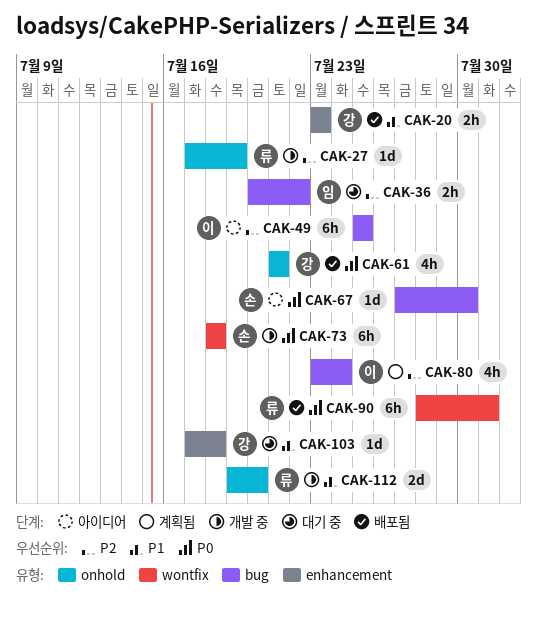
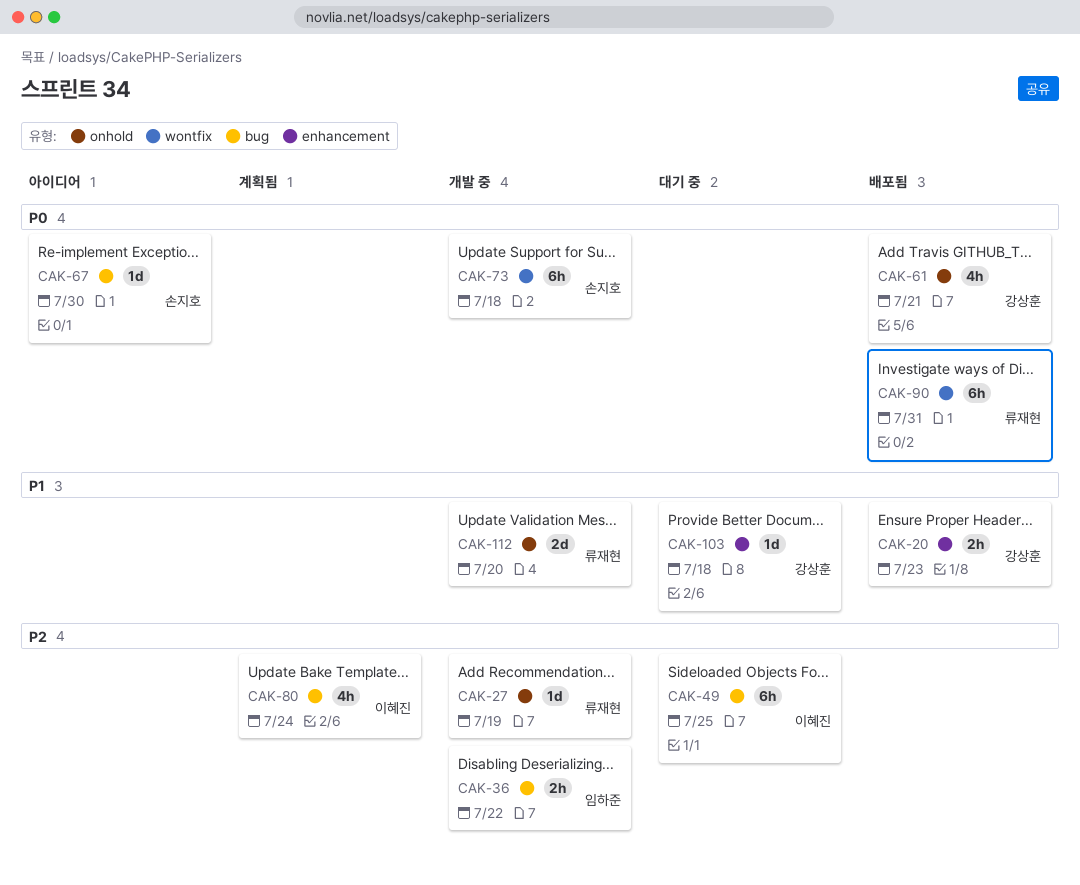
CAK-36, status: 대기 중 -> 개발 중
CAK-49, status: 아이디어 -> 대기 중

